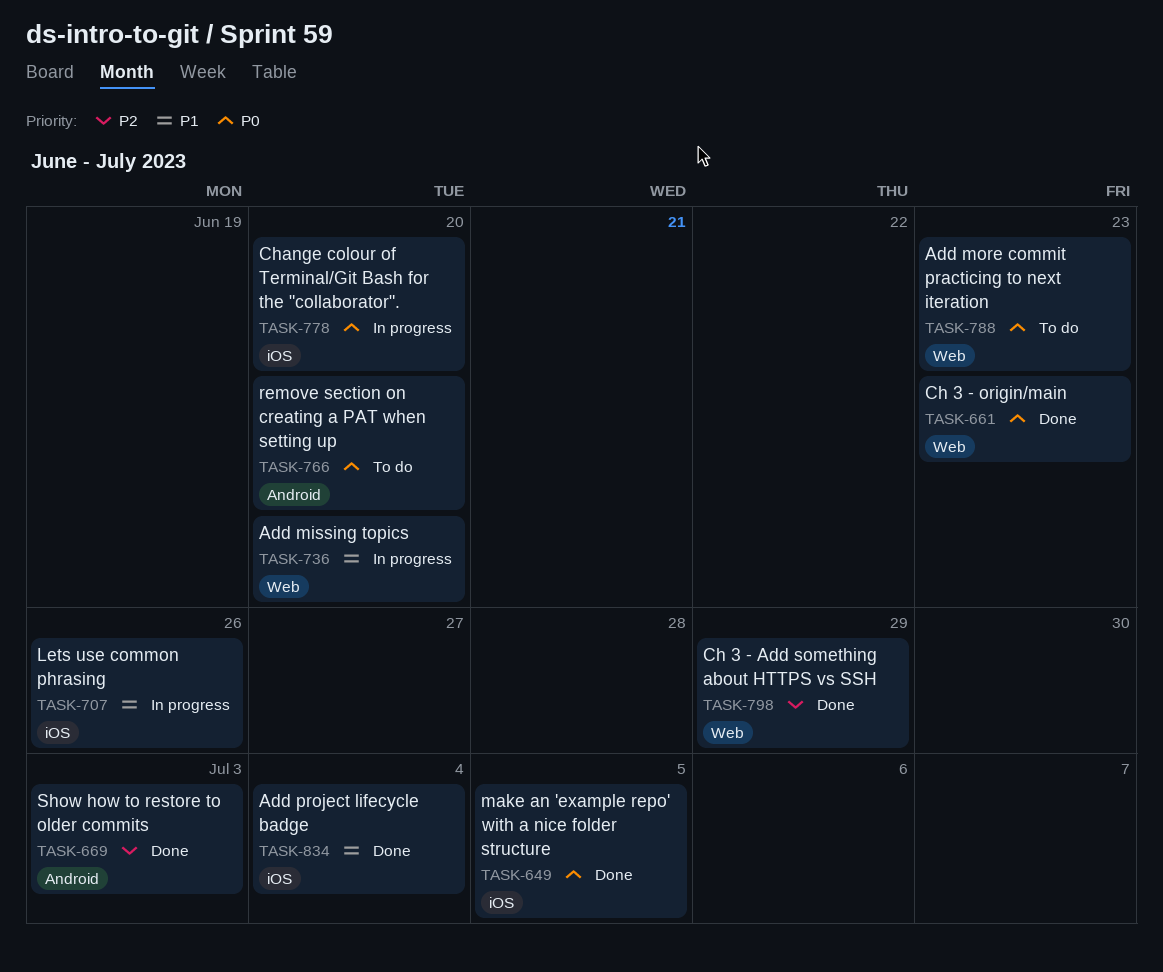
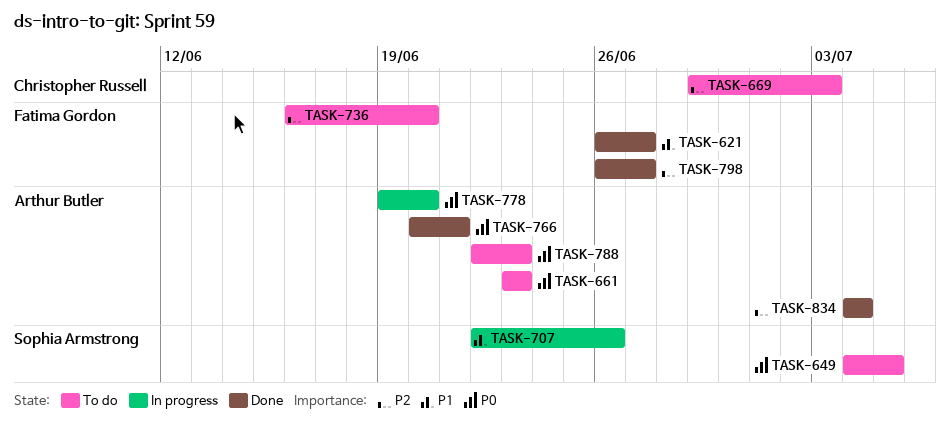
TASK-621: none -> present
TASK-649, status: Done -> To do
TASK-661, status: Done -> To do
TASK-669, status: Done -> To do
TASK-736, status: In progress -> To do
TASK-736, priority: P1 -> P2
TASK-766, status: To do -> Done
TASK-766, due: Jun 20 -> Jun 21
TASK-798, due: Jun 29 -> Jun 27
TASK-834, priority: P1 -> P2

